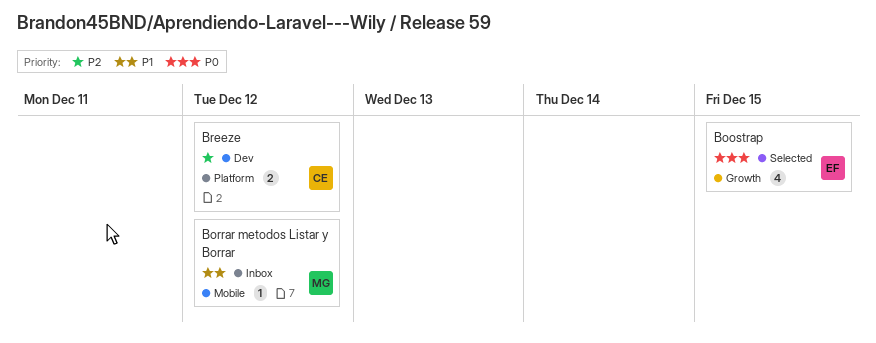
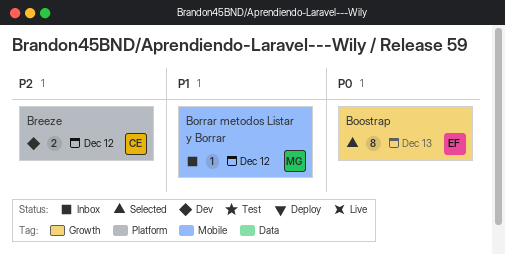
Boostrap, estimate: 4 -> 8
Boostrap, due: Dec 15 -> Dec 13

